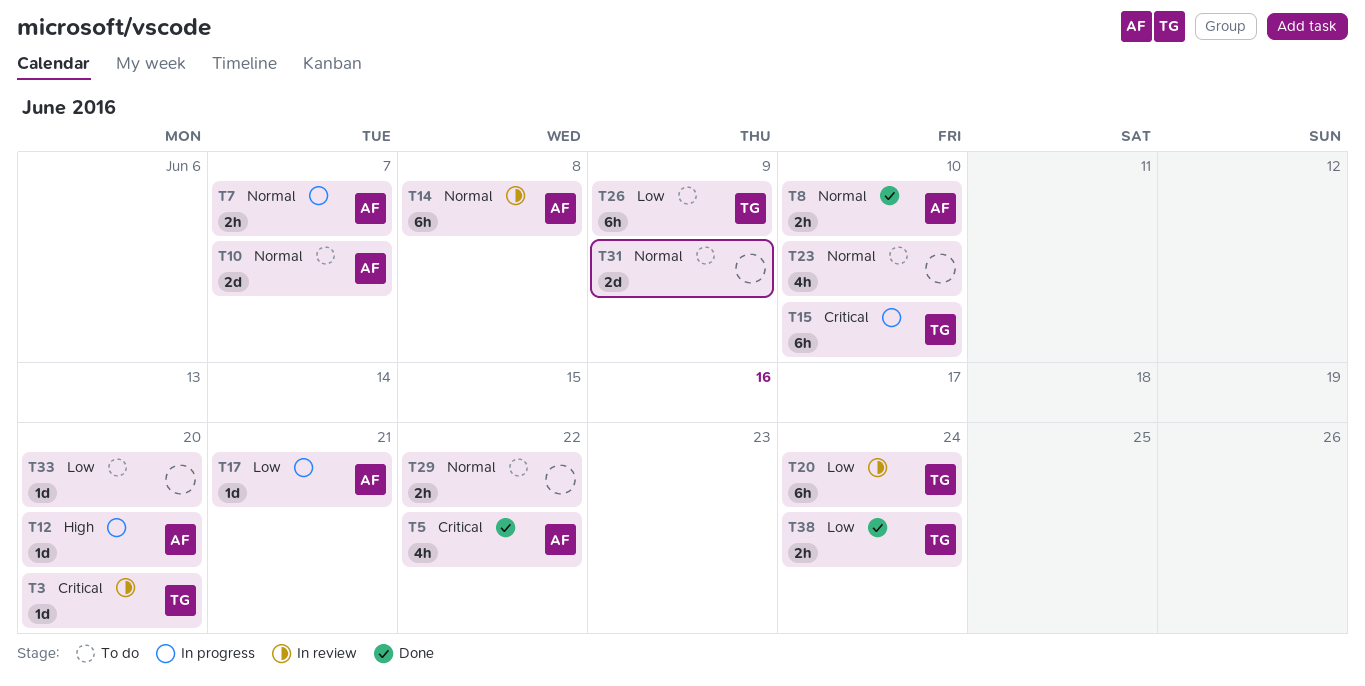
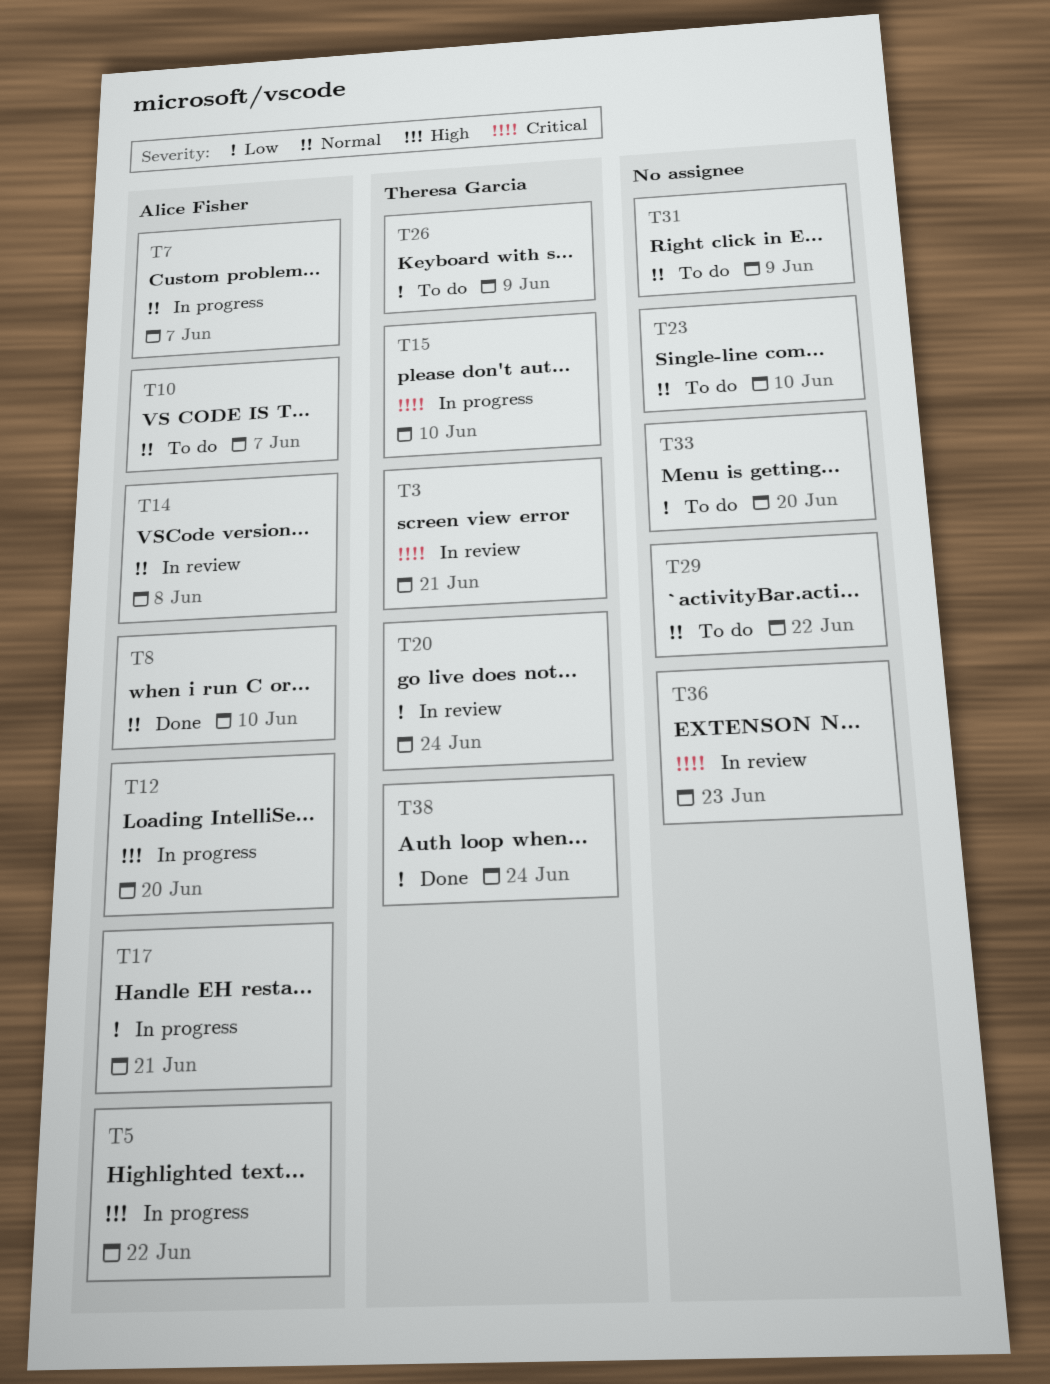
T3, due: Jun 20 -> Jun 21
T5, status: Done -> In progress
T5, priority: Critical -> High
T36: none -> present

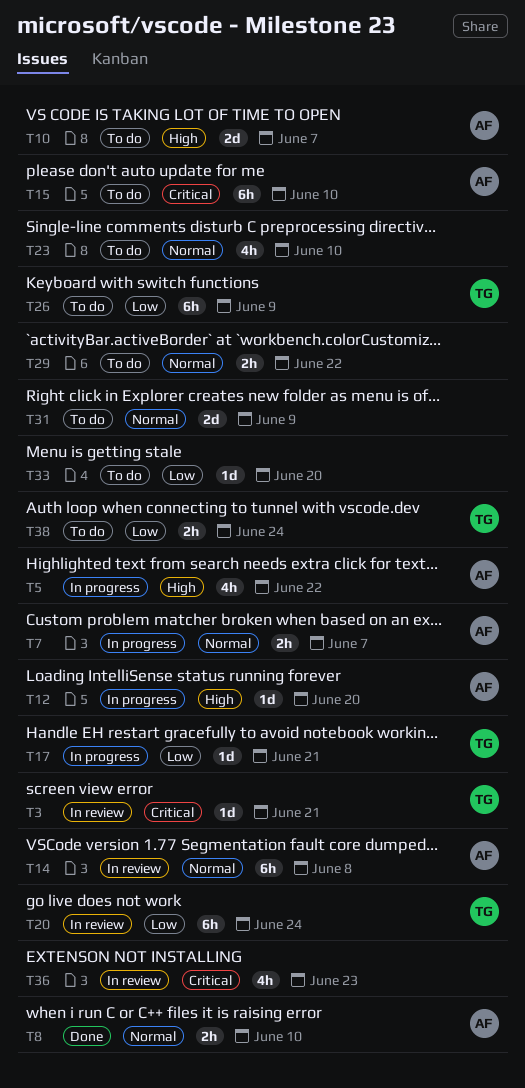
T10, priority: Normal -> High
T15, status: In progress -> To do
T15, owner: Theresa Garcia -> Alice Fisher
T17, owner: Alice Fisher -> Theresa Garcia
T38, status: Done -> To do

